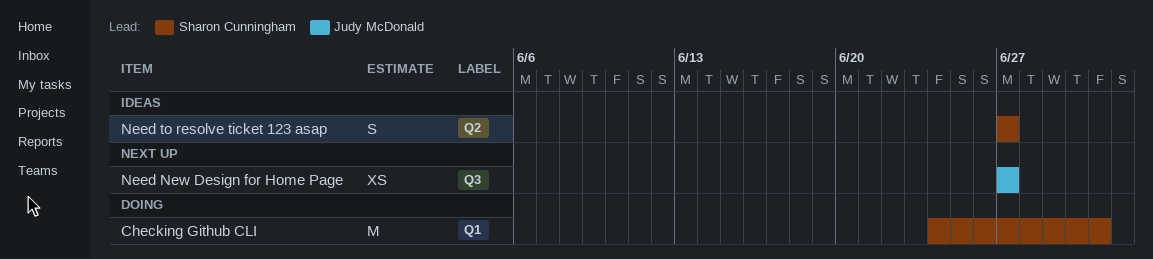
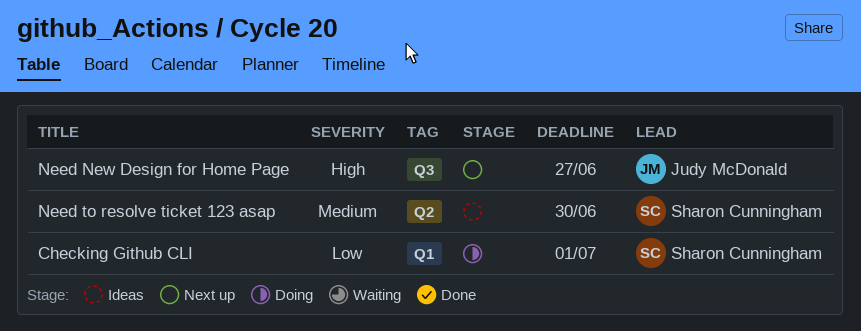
Need to resolve ticket 123 asap, due: Jun 27 -> Jun 30

